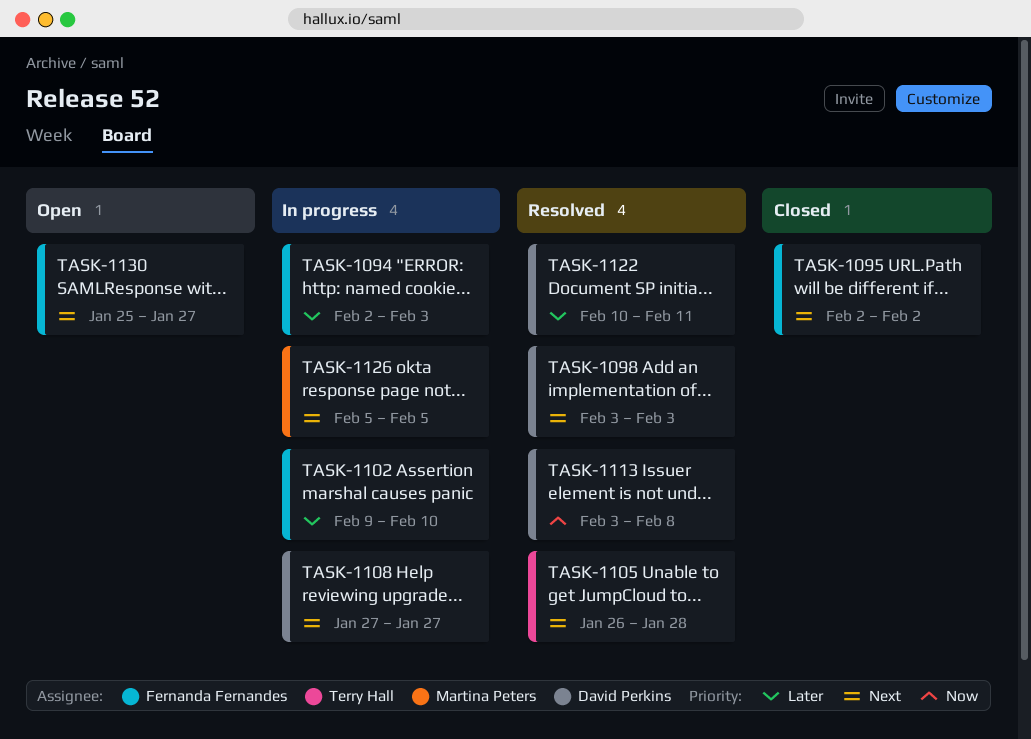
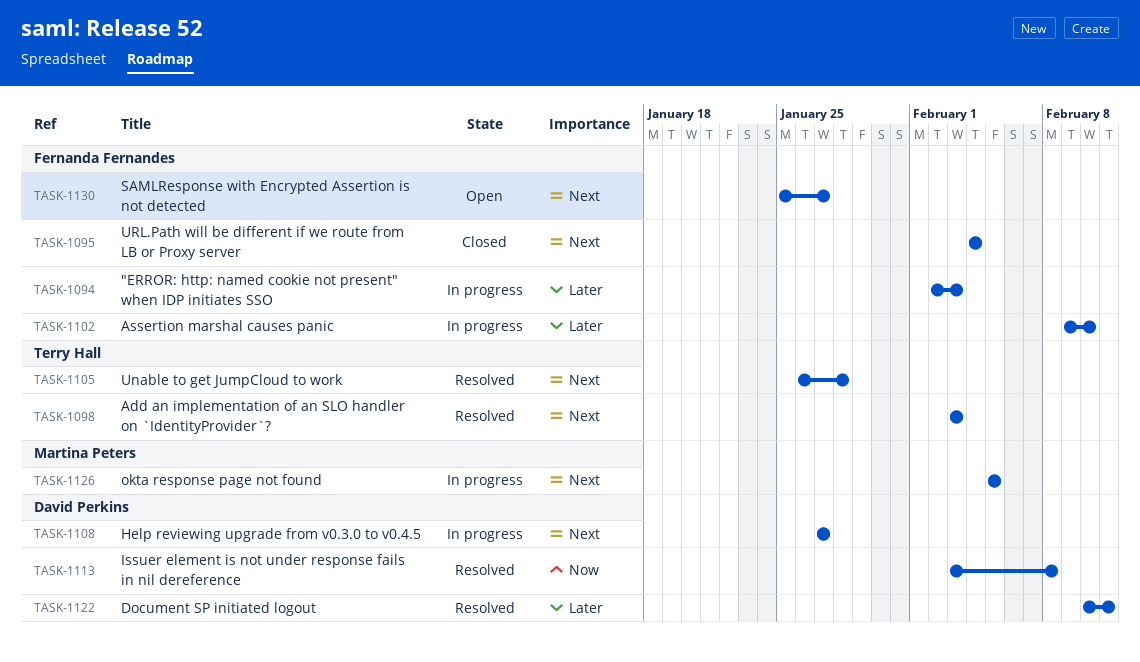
TASK-1095, start: Feb 2 -> Feb 4
TASK-1095, due: Feb 2 -> Feb 4
TASK-1098, owner: David Perkins -> Terry Hall

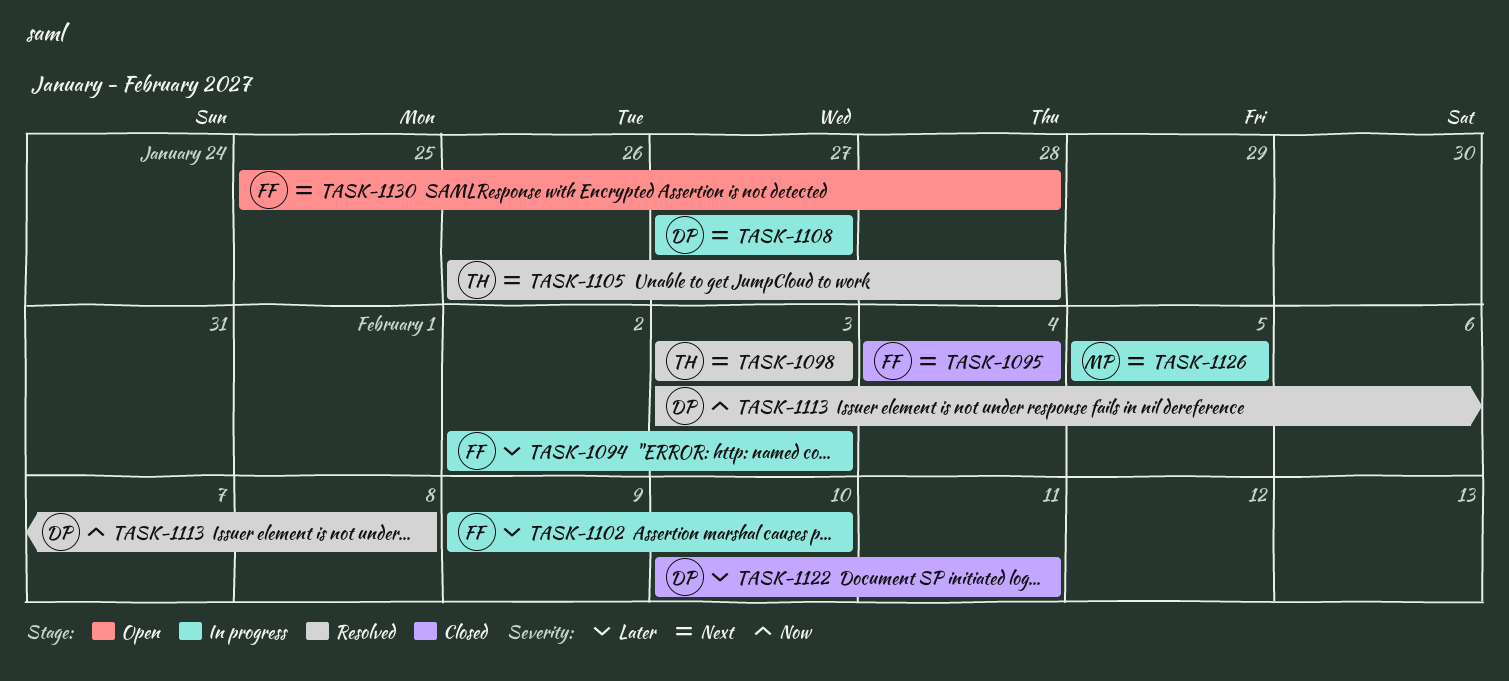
TASK-1122, status: Resolved -> Closed
TASK-1130, due: Jan 27 -> Jan 28

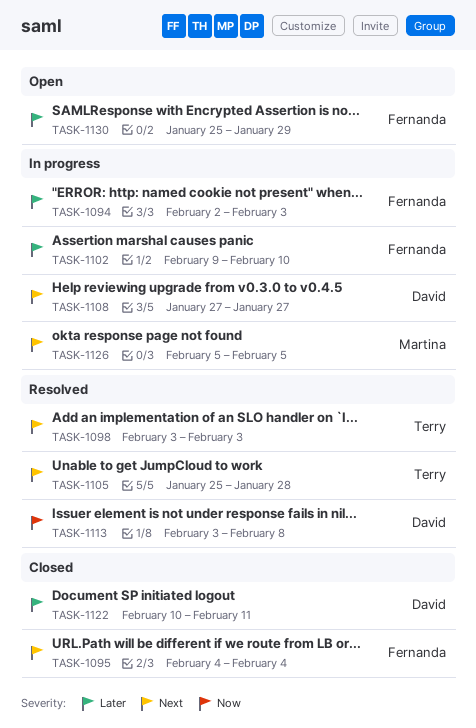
TASK-1105, start: Jan 26 -> Jan 25
TASK-1130, priority: Next -> Later
TASK-1130, due: Jan 28 -> Jan 29

